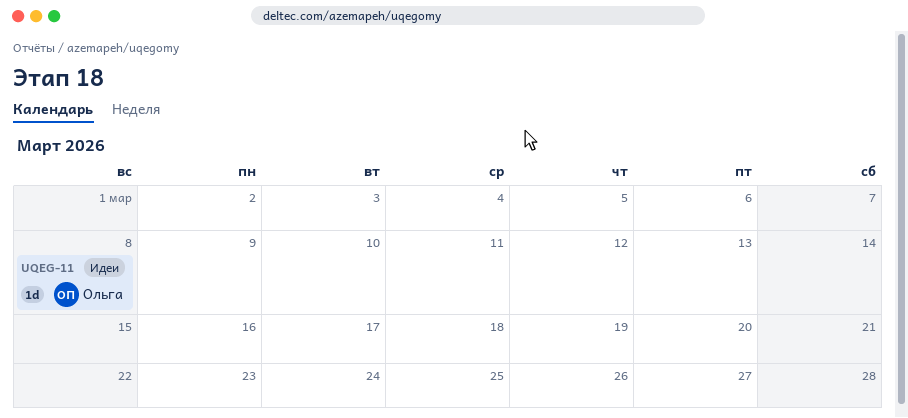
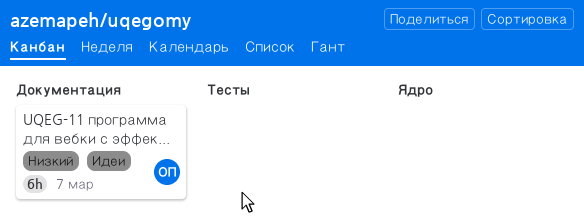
UQEG-11, estimate: 1d -> 6h
UQEG-11, due: Mar 8 -> Mar 7

